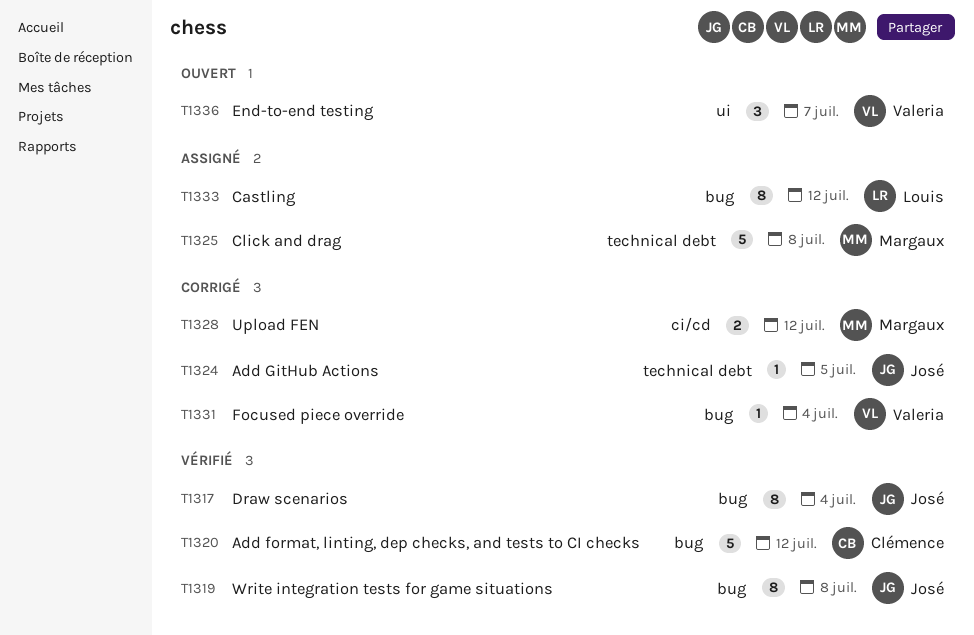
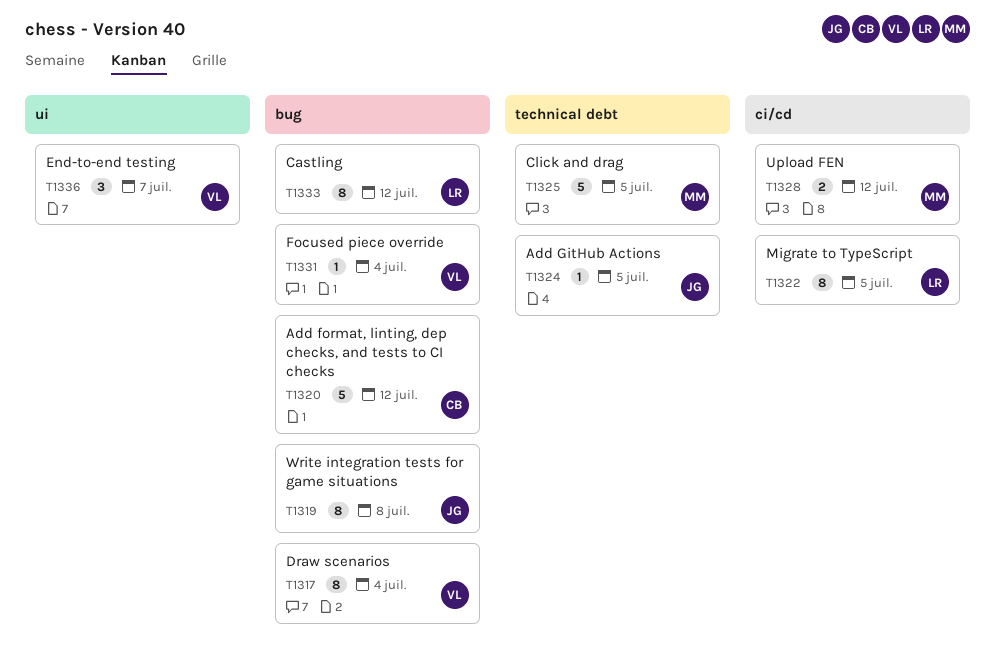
T1317, owner: José -> Valeria
T1322: none -> present
T1325, due: Jul 8 -> Jul 5

